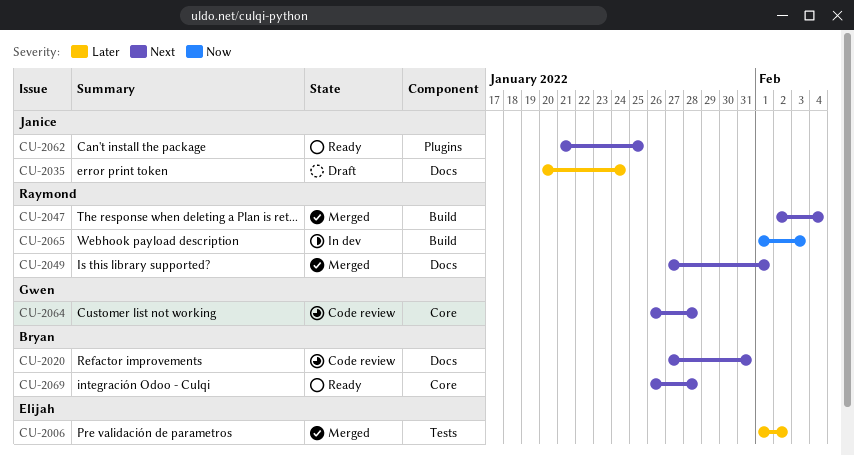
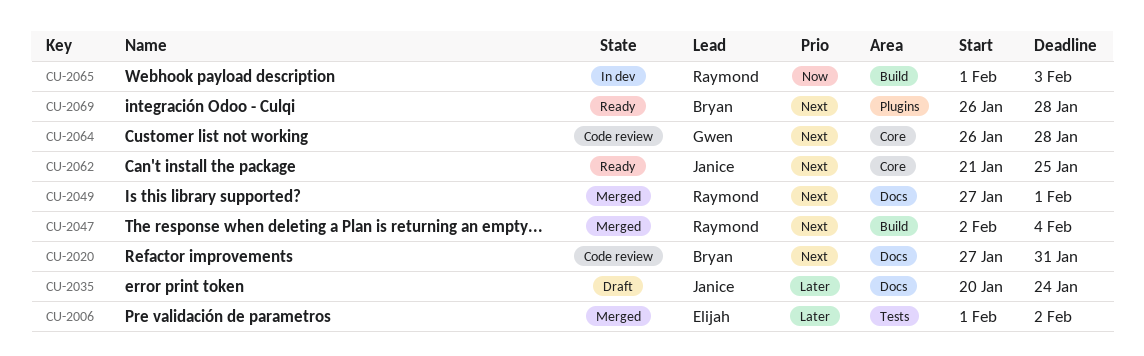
CU-2062, label: Plugins -> Core
CU-2069, label: Core -> Plugins

